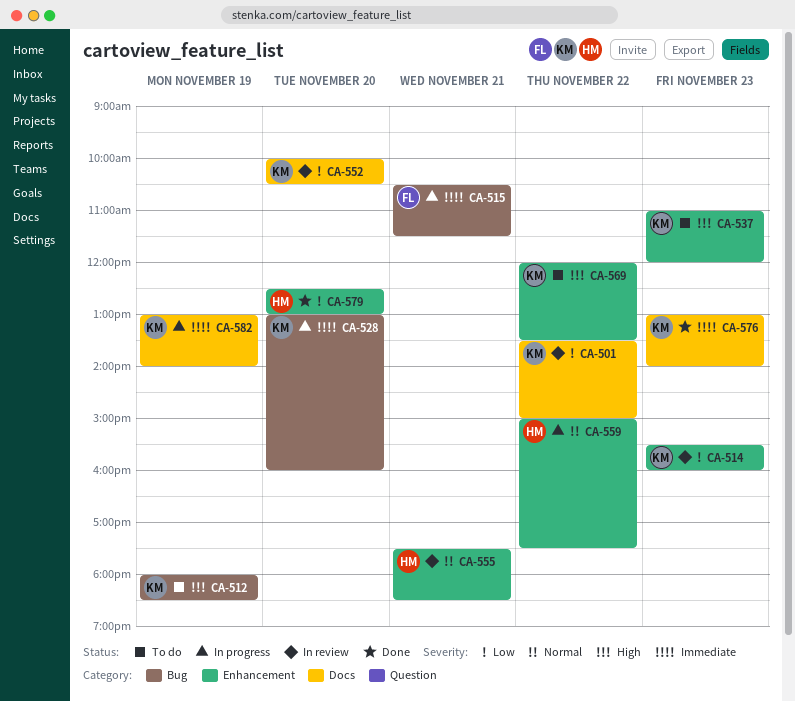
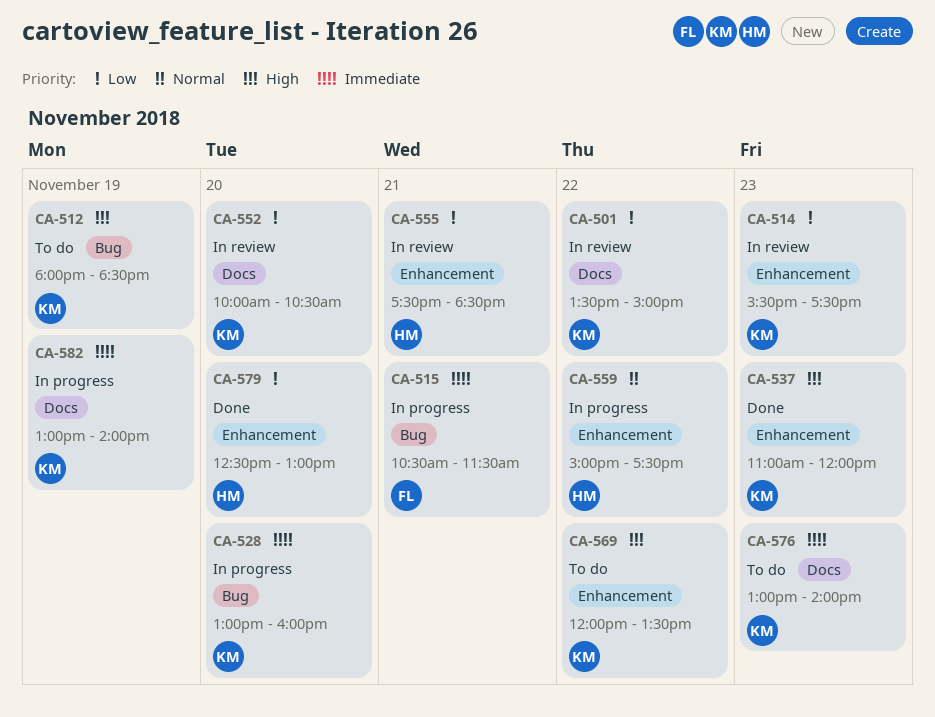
CA-514, ends: 16:00 -> 17:30
CA-537, status: To do -> Done
CA-555, priority: Normal -> Low
CA-576, status: Done -> To do

